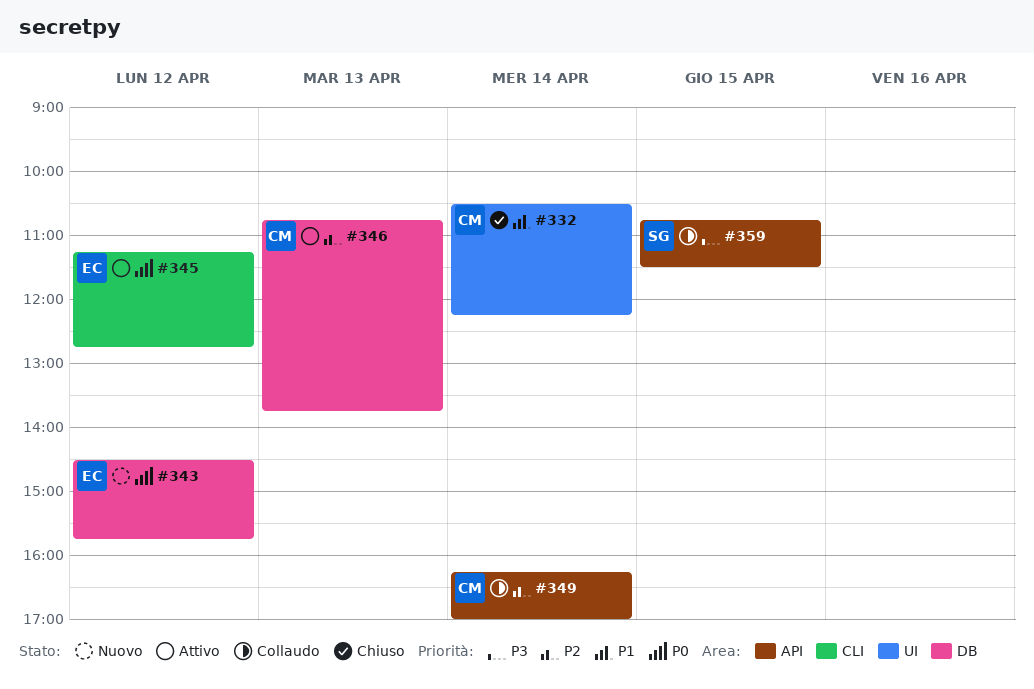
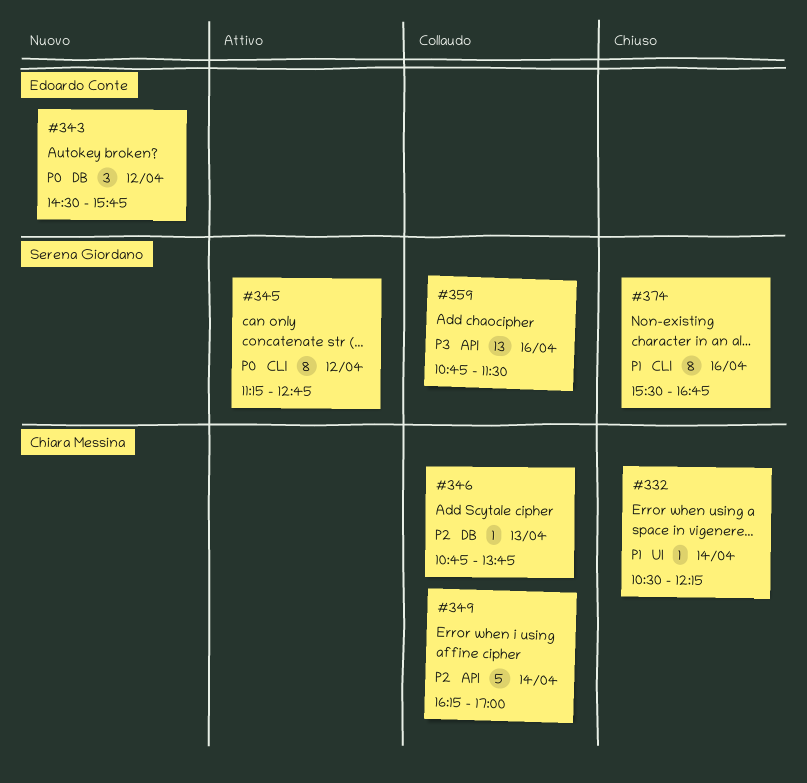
#345, owner: Edoardo Conte -> Serena Giordano
#346, status: Attivo -> Collaudo
#359, day: Apr 15 -> Apr 16
#374: none -> present

